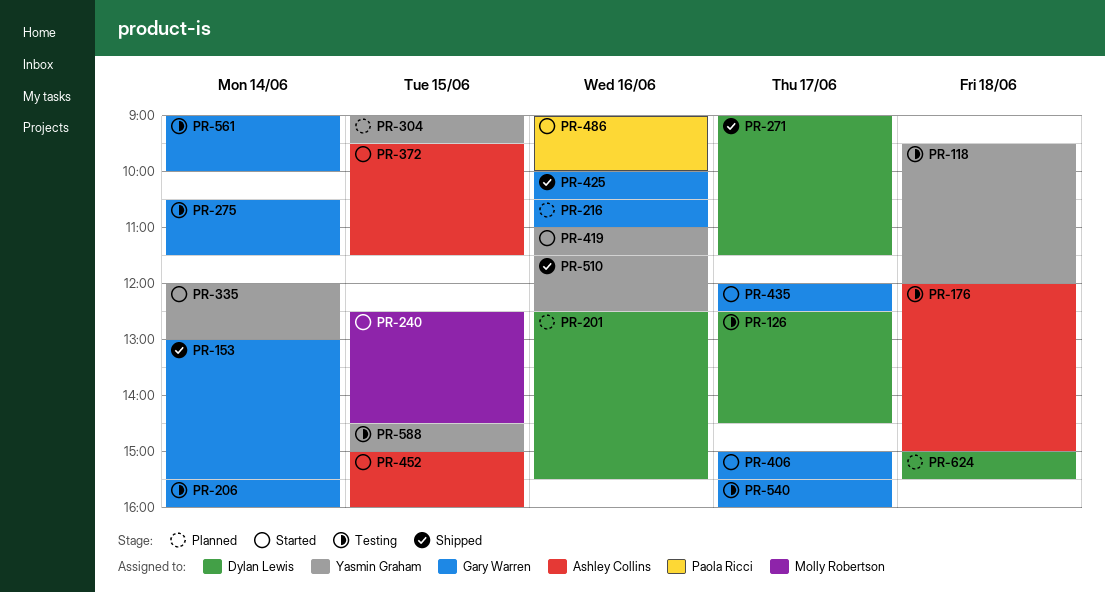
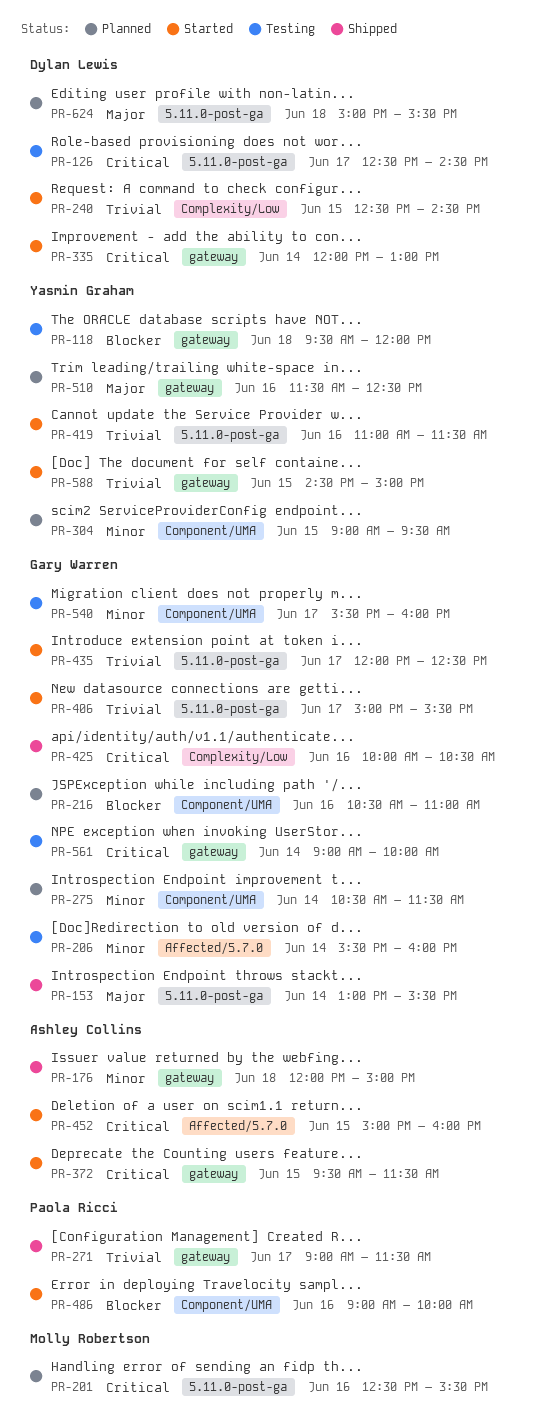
PR-176, status: Testing -> Shipped
PR-201, owner: Dylan Lewis -> Molly Robertson
PR-240, owner: Molly Robertson -> Dylan Lewis
PR-271, owner: Dylan Lewis -> Paola Ricci
PR-275, status: Testing -> Planned
PR-335, owner: Yasmin Graham -> Dylan Lewis
PR-510, status: Shipped -> Planned
PR-588, status: Testing -> Started

